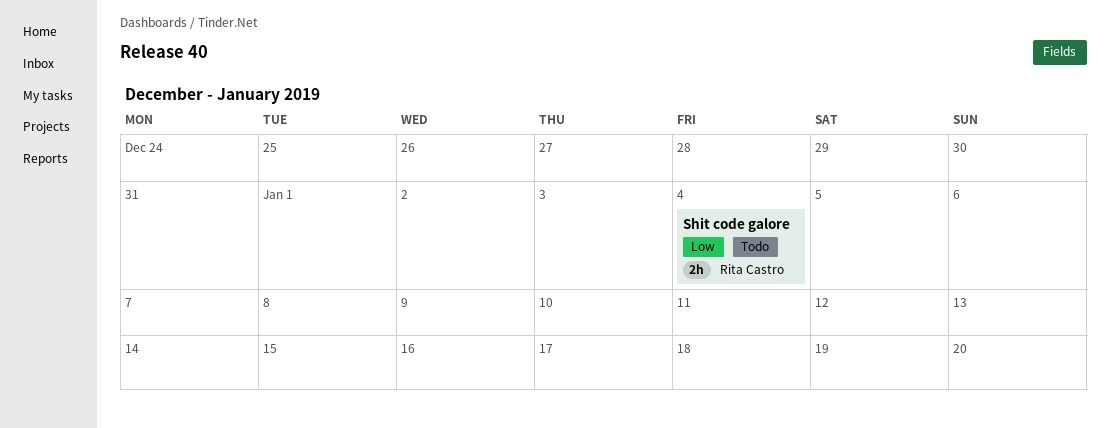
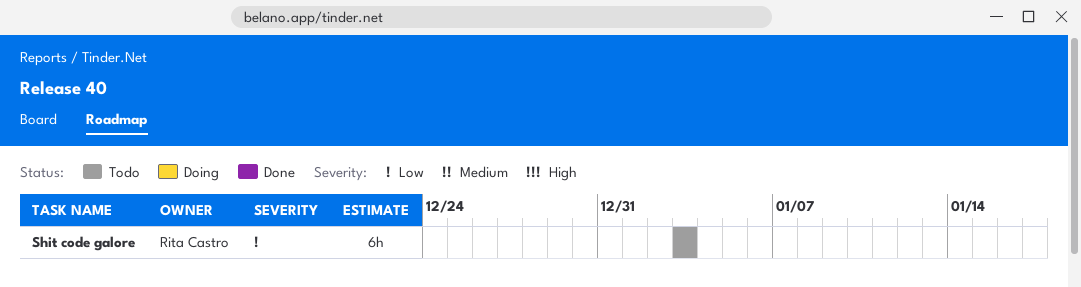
Shit code galore, estimate: 2h -> 6h
Shit code galore, due: Jan 4 -> Jan 3

